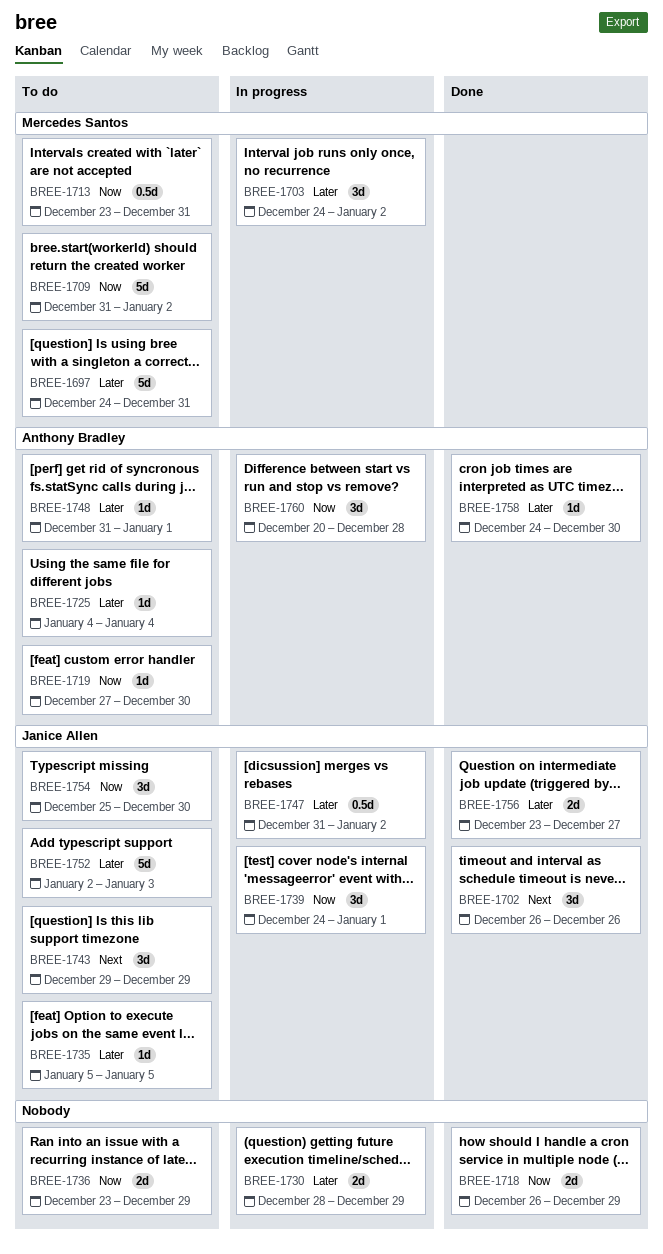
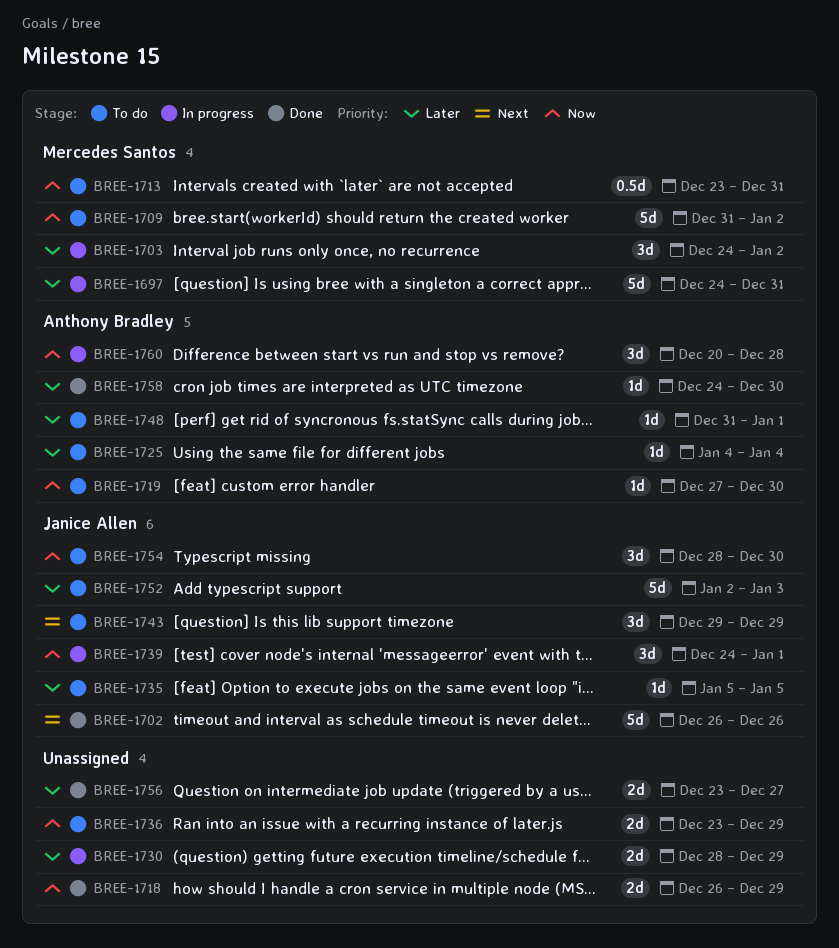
BREE-1697, status: To do -> In progress
BREE-1702, estimate: 3d -> 5d
BREE-1747: present -> none
BREE-1754, start: Dec 25 -> Dec 28
BREE-1756, owner: Janice Allen -> none

